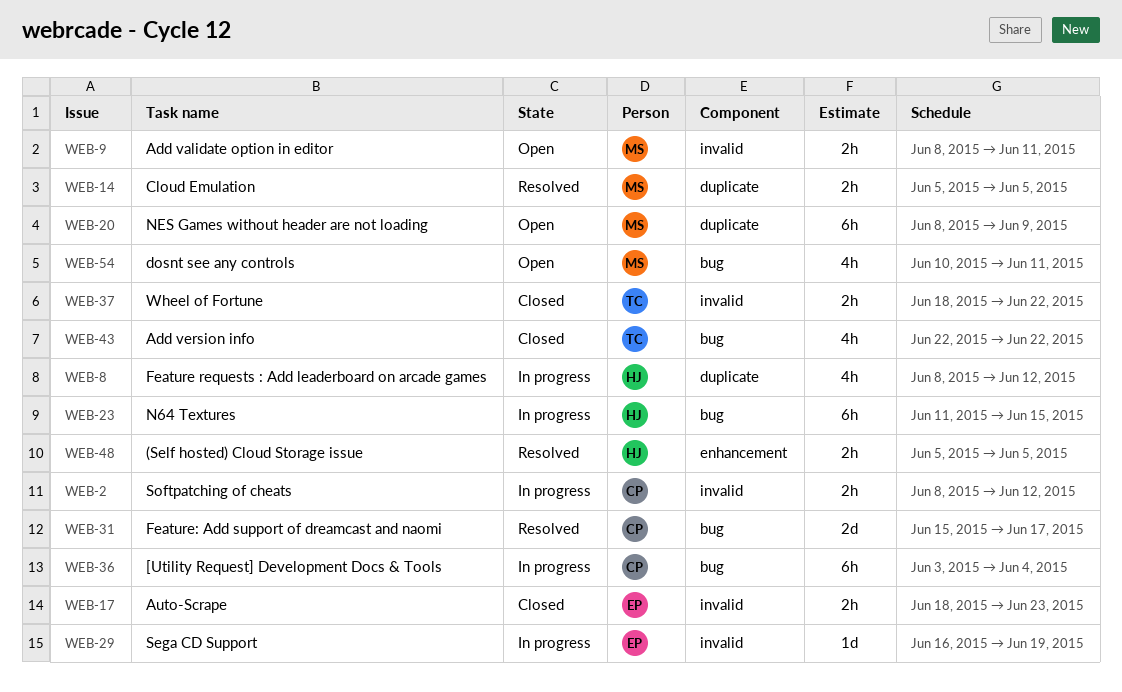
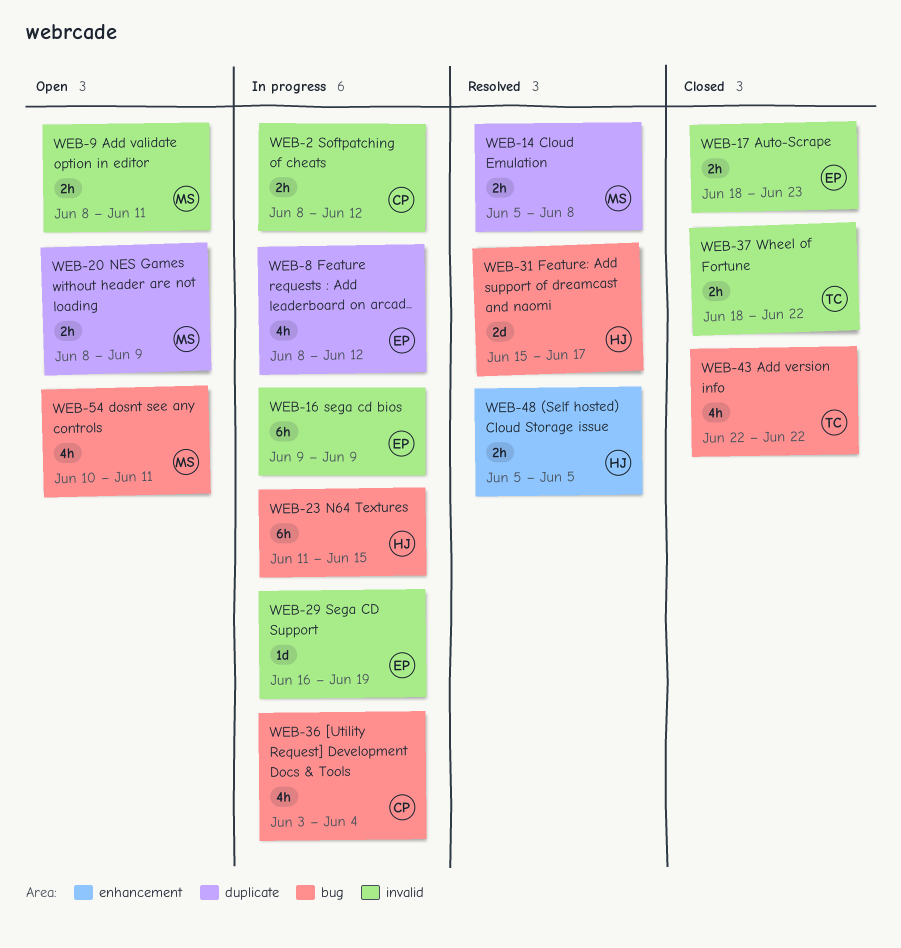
WEB-8, owner: HJ -> EP
WEB-14, due: Jun 5 -> Jun 8
WEB-16: none -> present
WEB-20, estimate: 6h -> 2h
WEB-31, owner: CP -> HJ
WEB-36, estimate: 6h -> 4h

